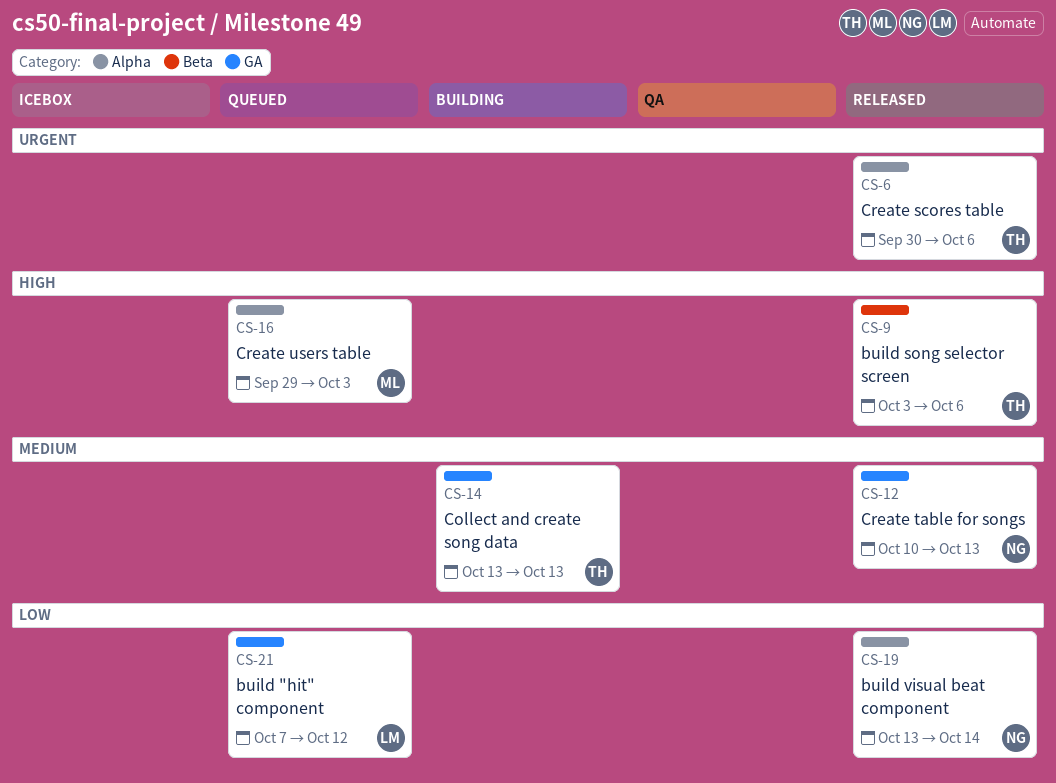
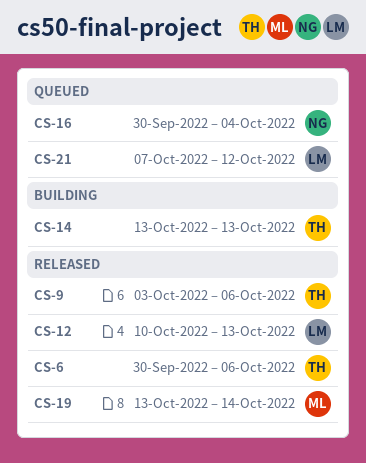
CS-12, owner: NG -> LM
CS-16, owner: ML -> NG
CS-16, start: Sep 29 -> Sep 30
CS-16, due: Oct 3 -> Oct 4
CS-19, owner: NG -> ML

